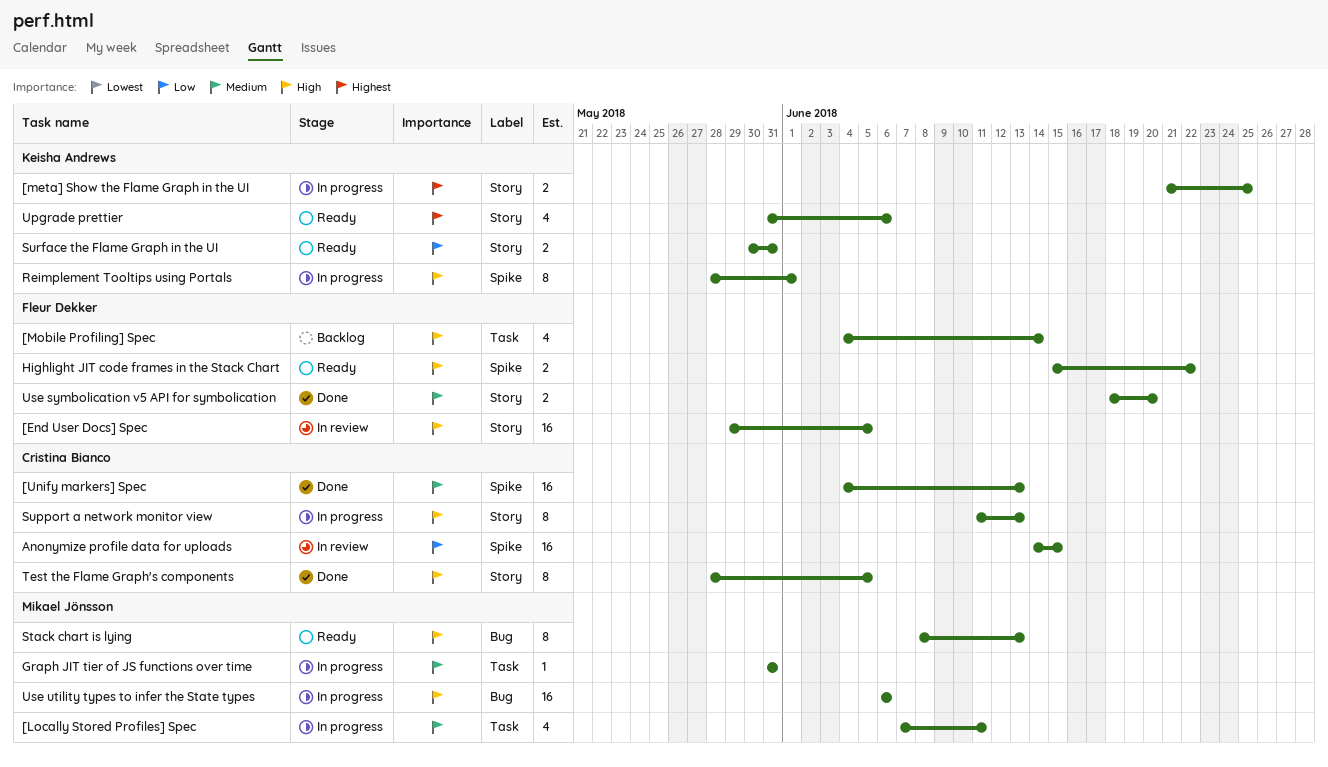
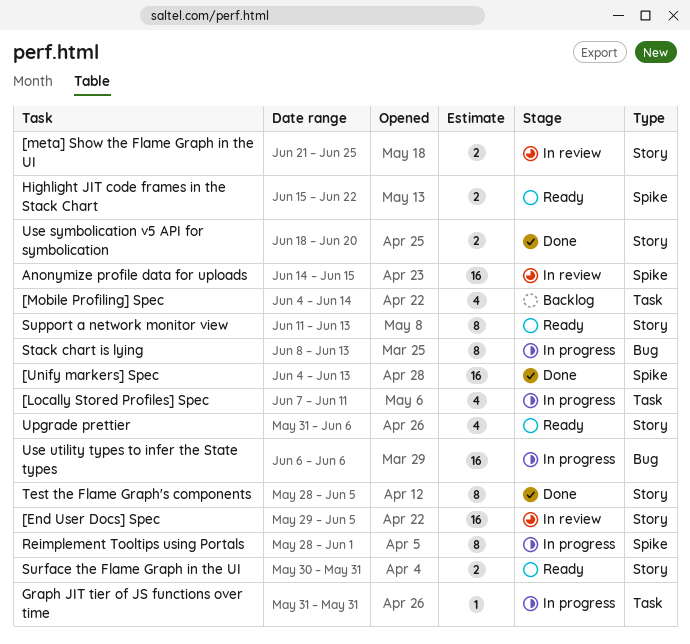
[meta] Show the Flame Graph in the UI, status: In progress -> In review
Stack chart is lying, status: Ready -> In progress
Support a network monitor view, status: In progress -> Ready

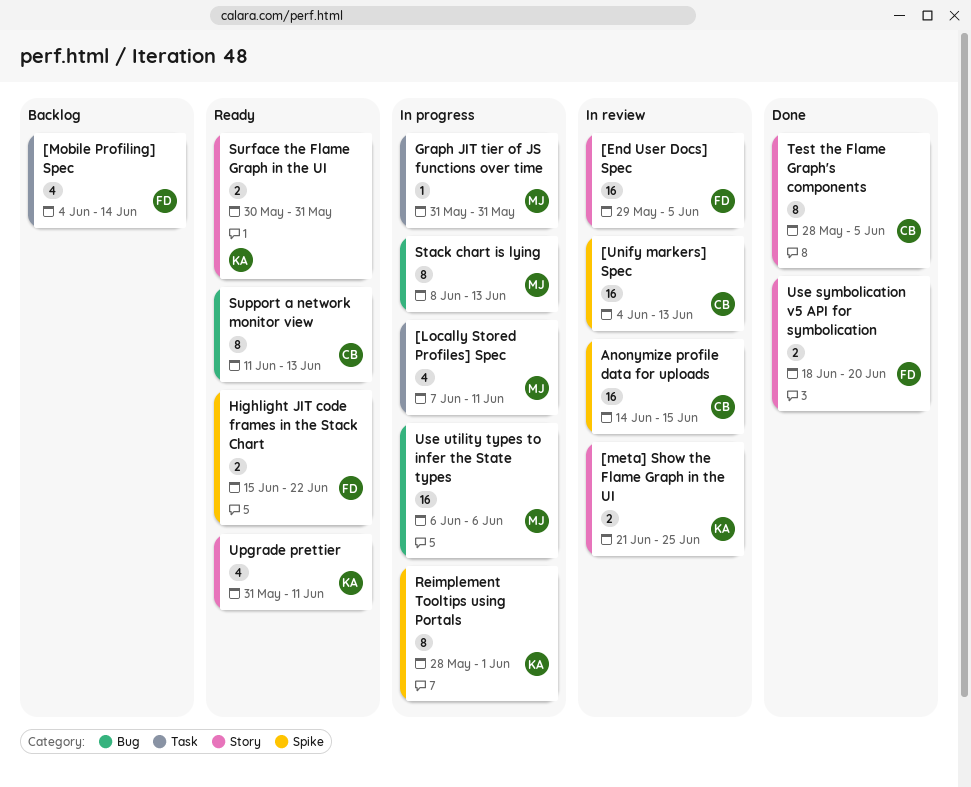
[Unify markers] Spec, status: Done -> In review
Support a network monitor view, label: Story -> Bug
Upgrade prettier, due: Jun 6 -> Jun 11

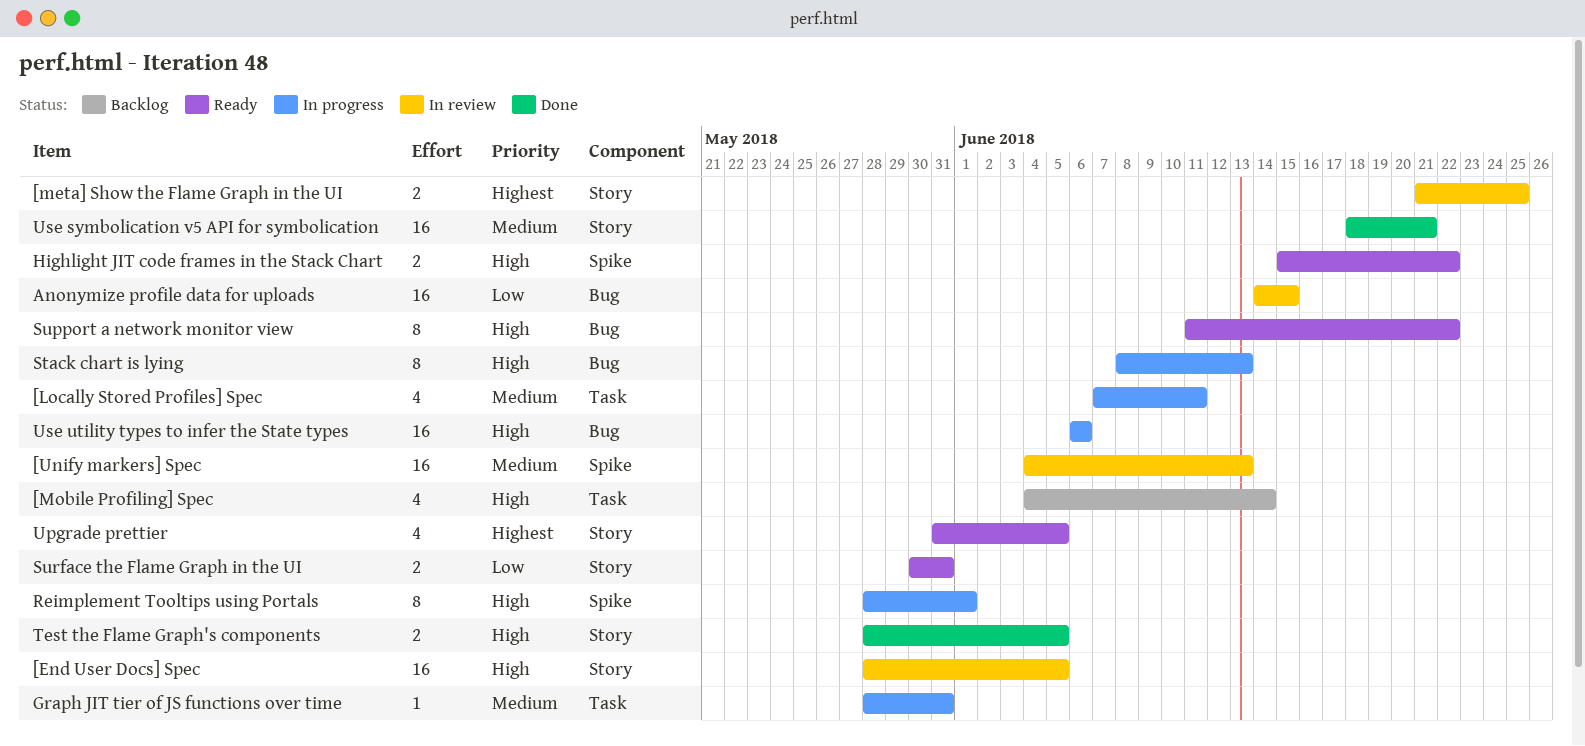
[End User Docs] Spec, start: May 29 -> May 28
Anonymize profile data for uploads, label: Spike -> Bug
Graph JIT tier of JS functions over time, start: May 31 -> May 28
Support a network monitor view, due: Jun 13 -> Jun 22
Test the Flame Graph's components, estimate: 8 -> 2
Upgrade prettier, due: Jun 11 -> Jun 5
Use symbolication v5 API for symbolication, estimate: 2 -> 16
Use symbolication v5 API for symbolication, due: Jun 20 -> Jun 21

